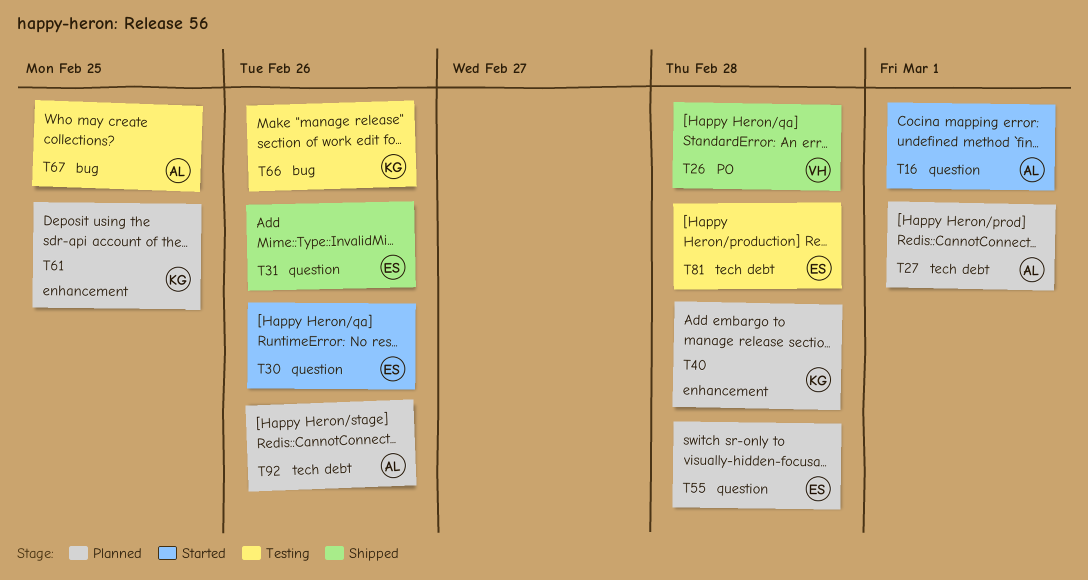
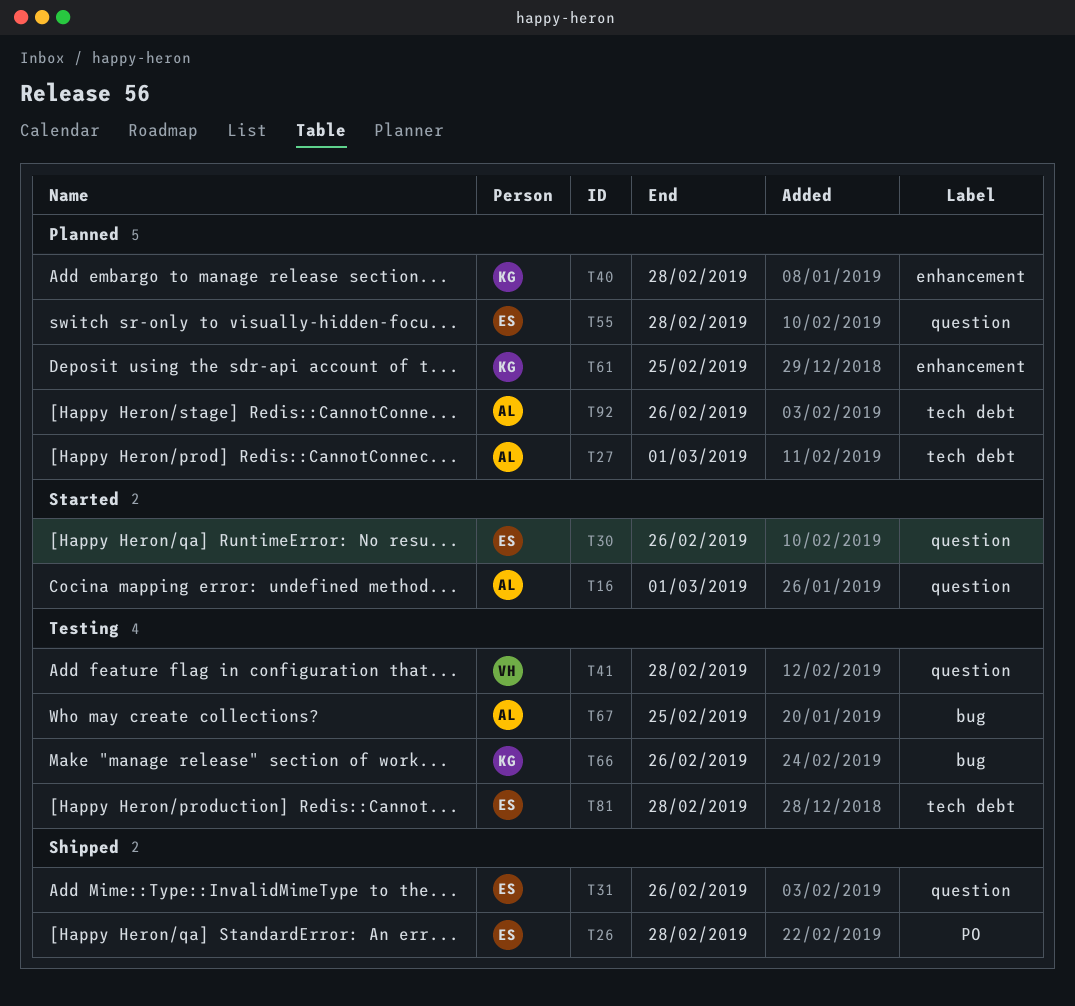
T26, owner: VH -> ES
T41: none -> present

